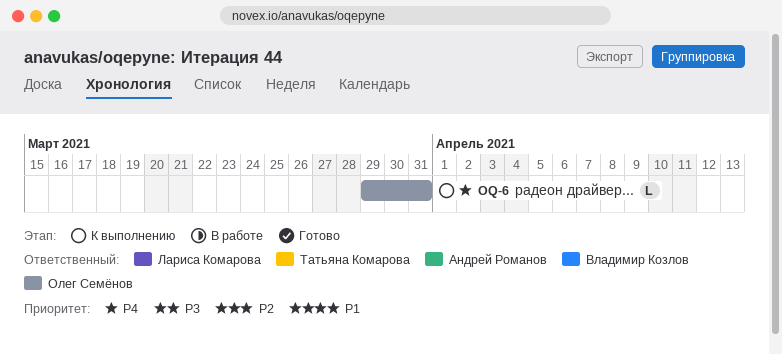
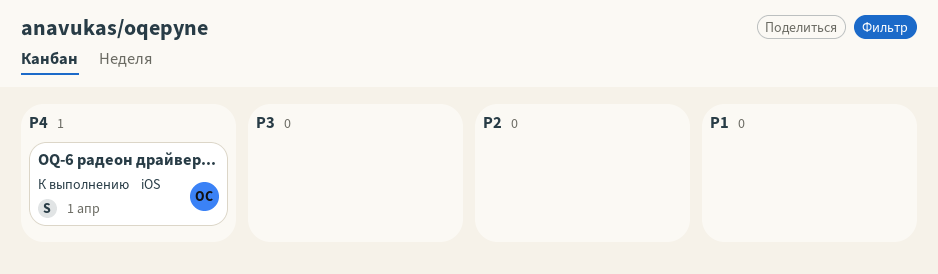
OQ-6, estimate: L -> S
OQ-6, due: Mar 31 -> Apr 1

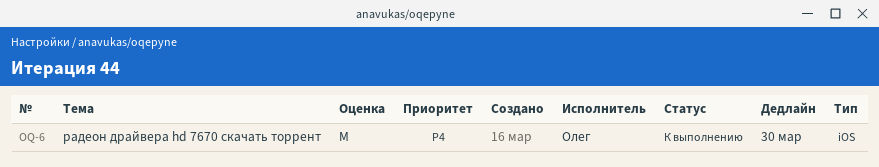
OQ-6, estimate: S -> M
OQ-6, due: Apr 1 -> Mar 30

